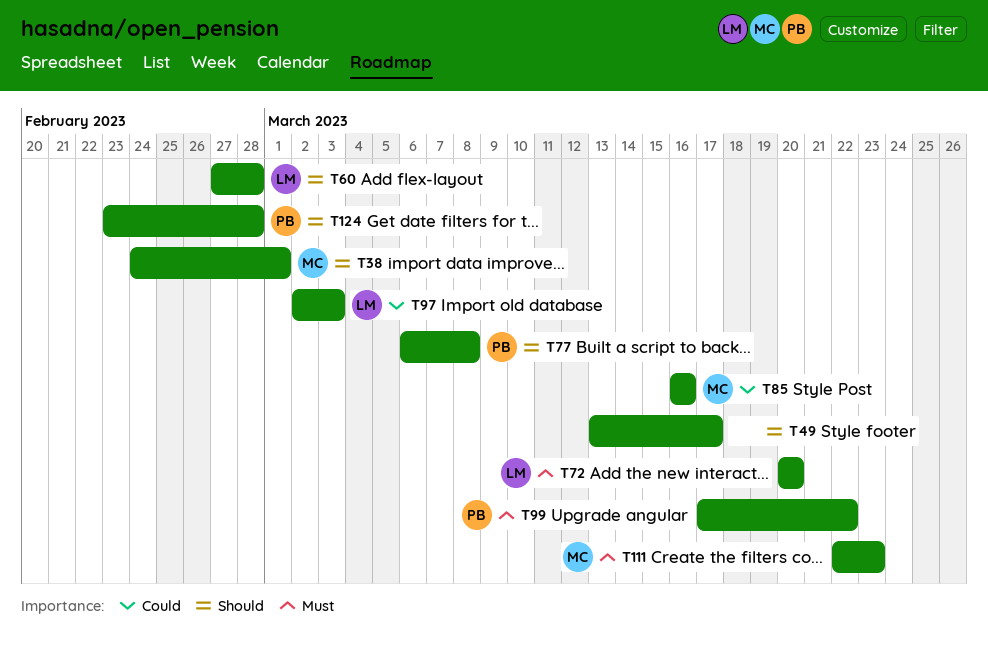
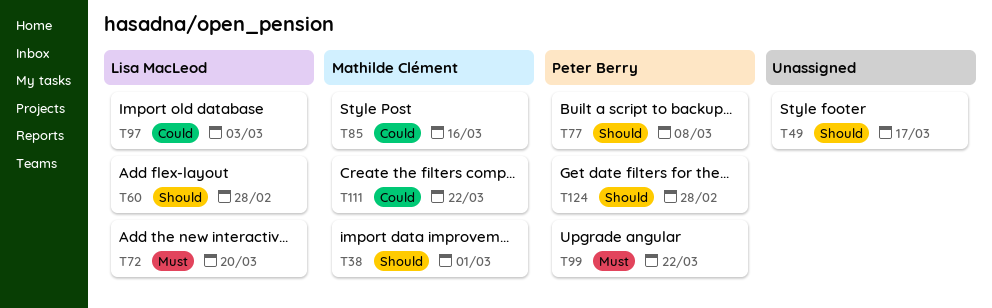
T111, priority: Must -> Could
T111, due: Mar 23 -> Mar 22

